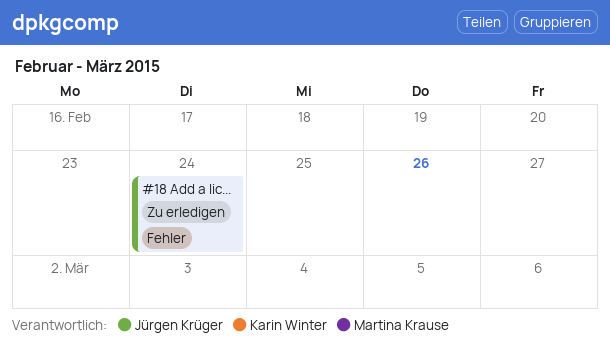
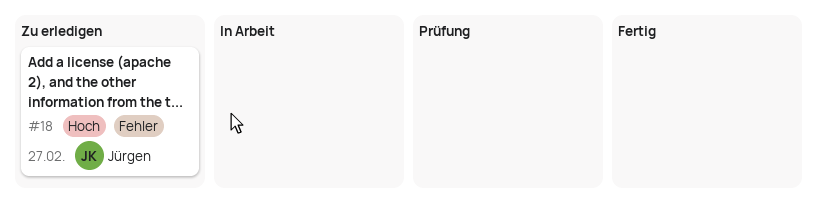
#18, due: Feb 24 -> Feb 27

